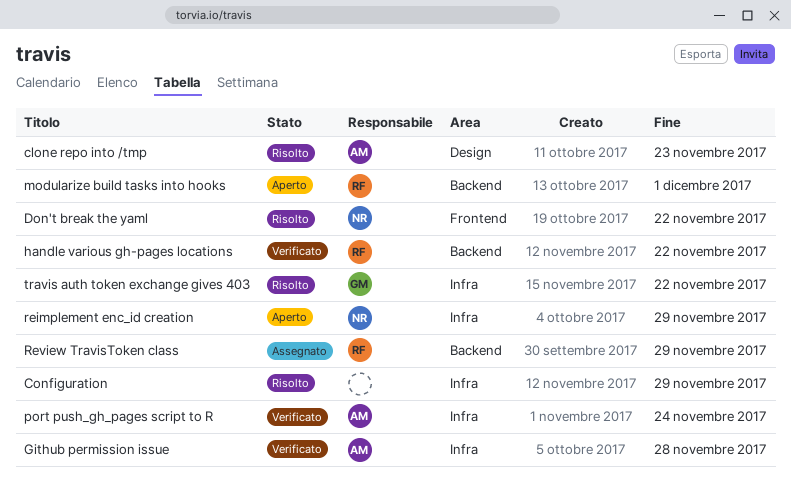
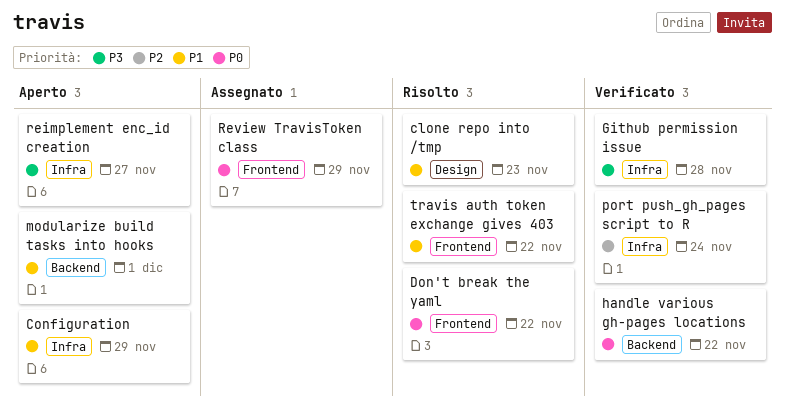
Configuration, status: Risolto -> Aperto
reimplement enc_id creation, due: Nov 29 -> Nov 27
Review TravisToken class, label: Backend -> Frontend
travis auth token exchange gives 403, label: Infra -> Frontend

